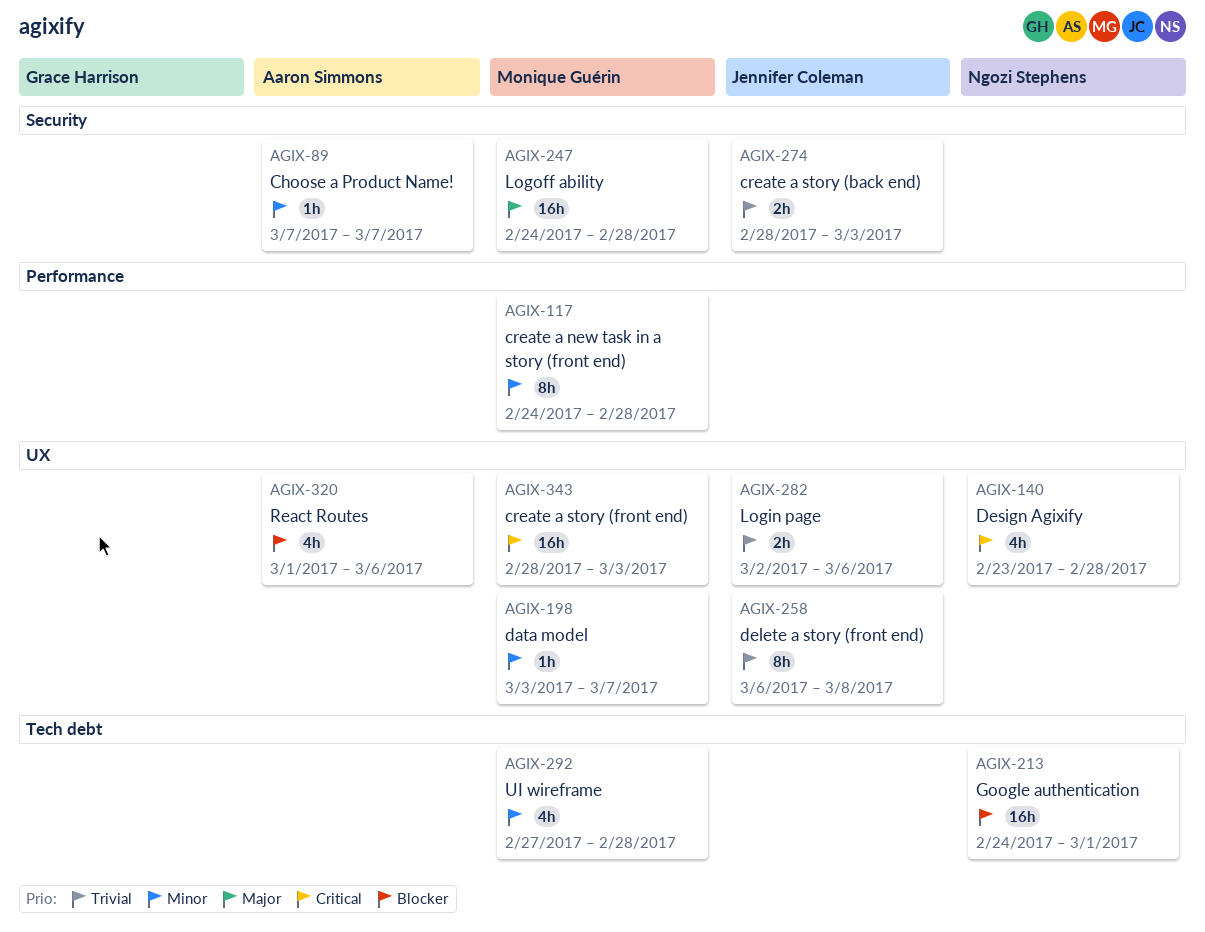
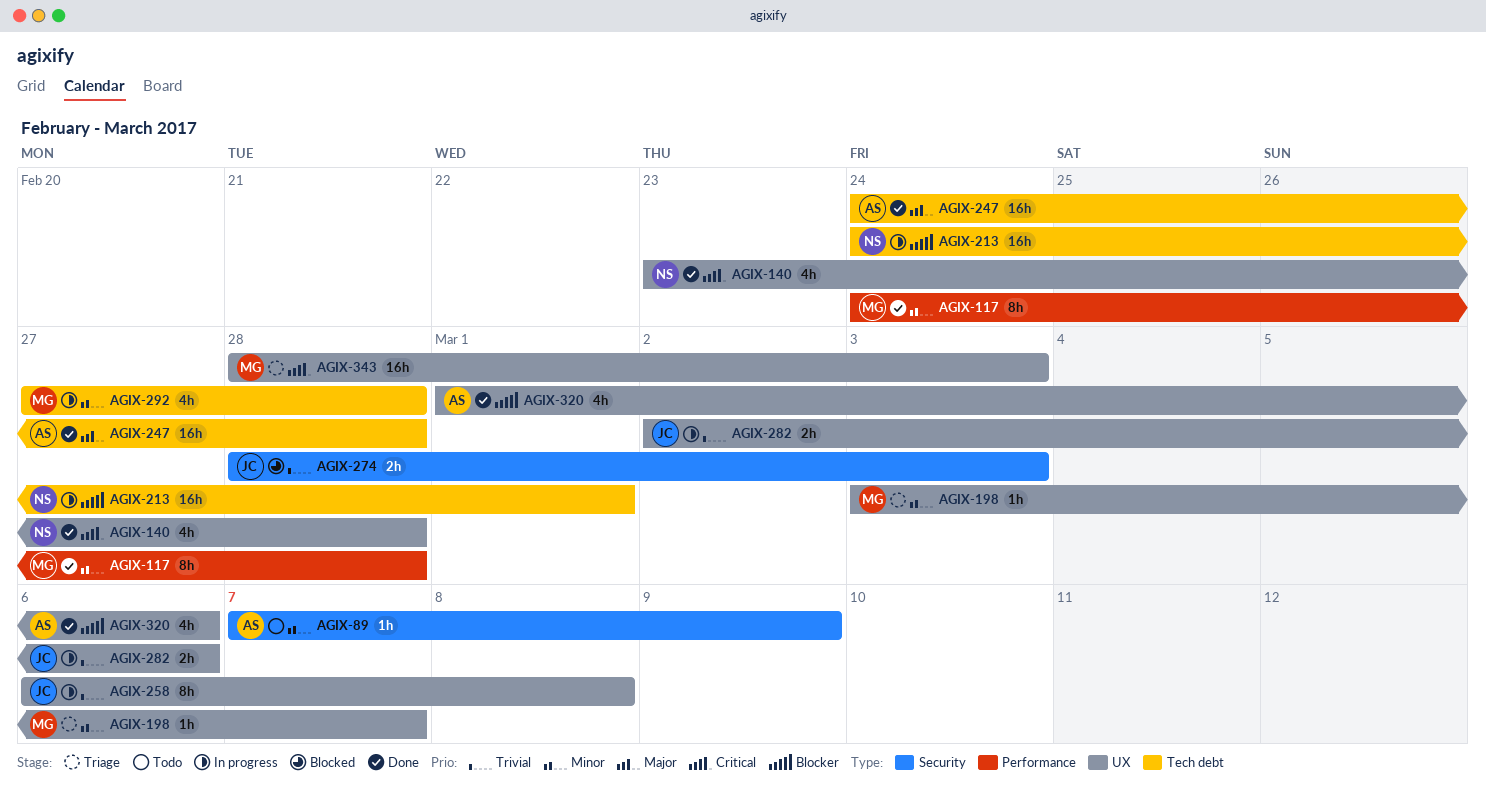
AGIX-89, due: Mar 7 -> Mar 9
AGIX-247, owner: Monique Guérin -> Aaron Simmons
AGIX-247, label: Security -> Tech debt

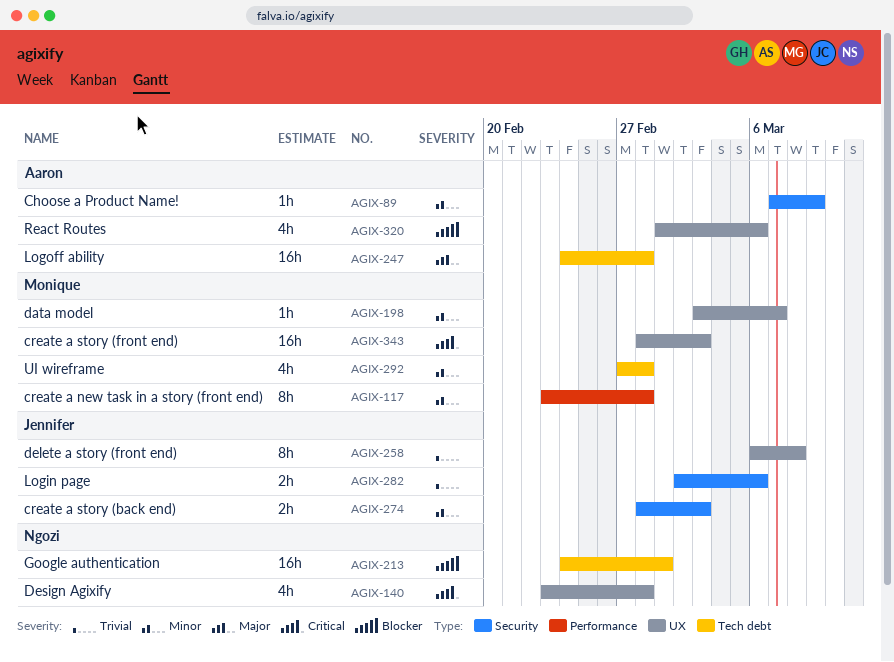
AGIX-117, start: Feb 24 -> Feb 23
AGIX-274, priority: Trivial -> Minor
AGIX-282, label: UX -> Security

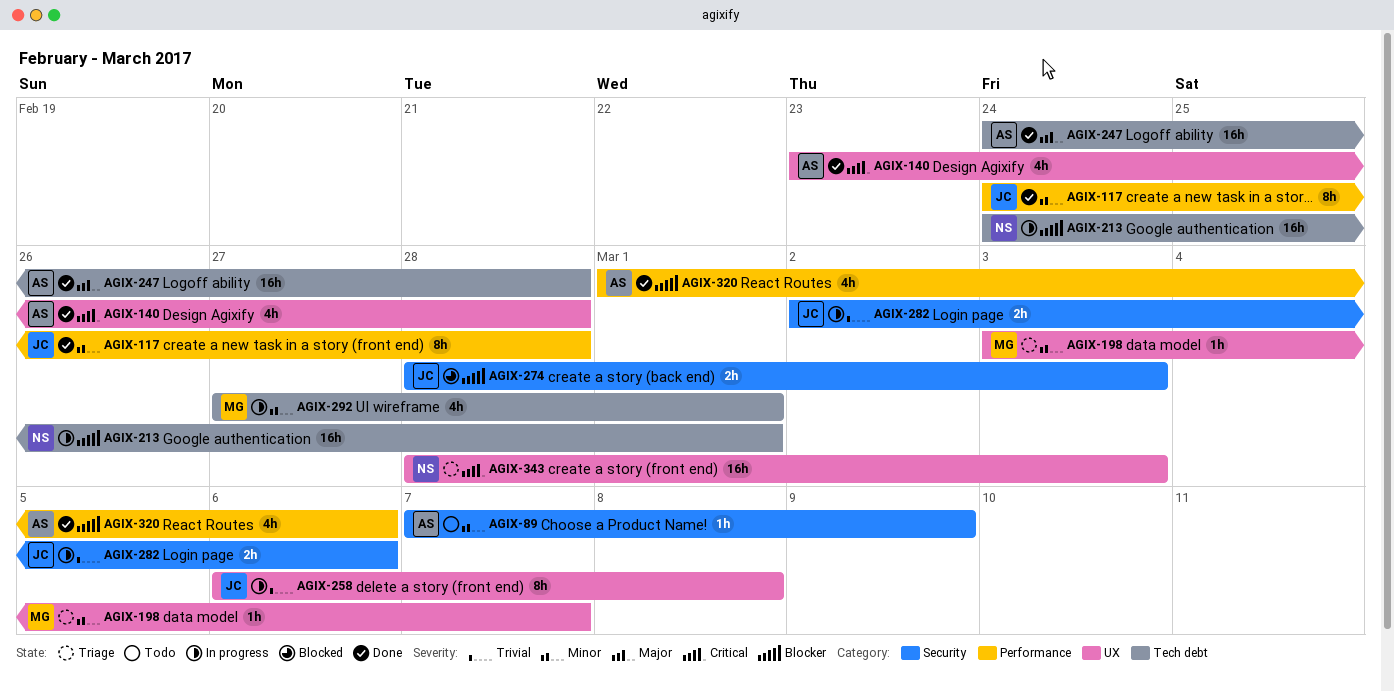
AGIX-117, owner: Monique -> Jennifer
AGIX-117, start: Feb 23 -> Feb 24
AGIX-140, owner: Ngozi -> Aaron
AGIX-274, priority: Minor -> Blocker
AGIX-292, due: Feb 28 -> Mar 1
AGIX-320, label: UX -> Performance
AGIX-343, owner: Monique -> Ngozi

